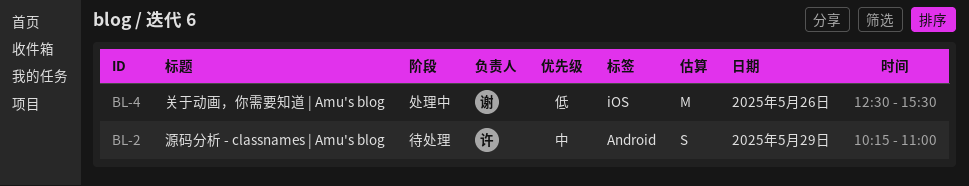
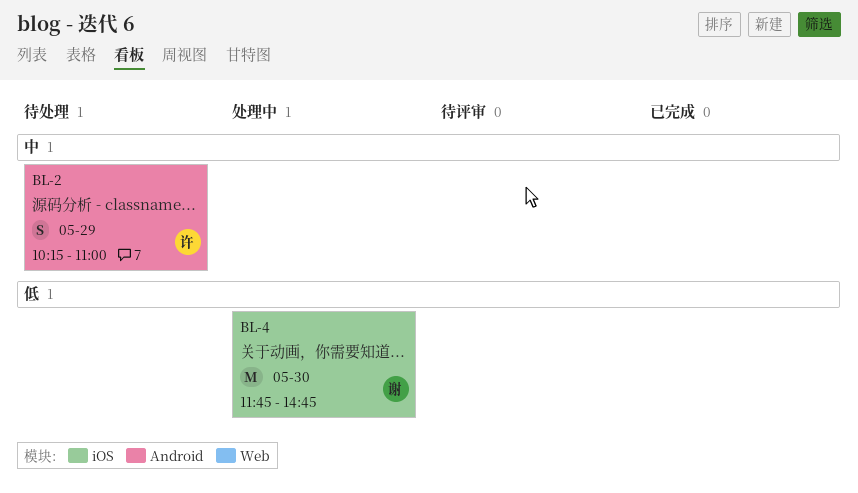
BL-4, day: May 26 -> May 30
BL-4, begins: 12:30 -> 11:45
BL-4, ends: 15:30 -> 14:45

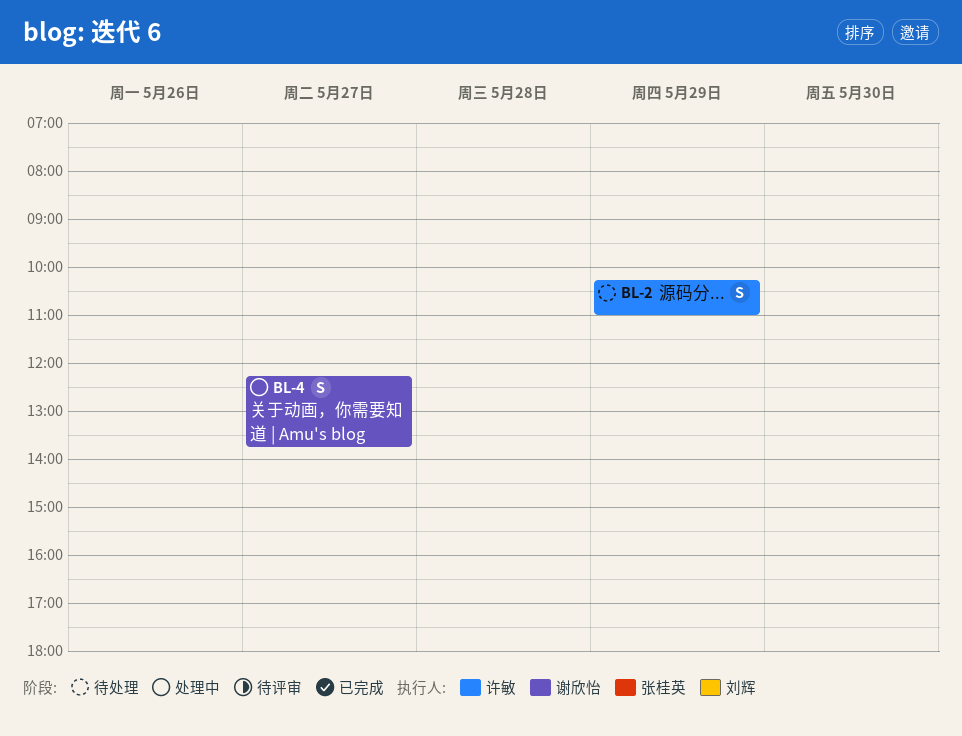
BL-4, estimate: M -> S
BL-4, day: May 30 -> May 27
BL-4, begins: 11:45 -> 12:15
BL-4, ends: 14:45 -> 13:45

